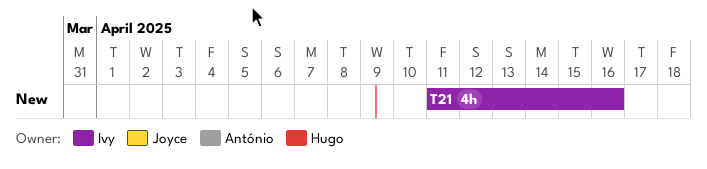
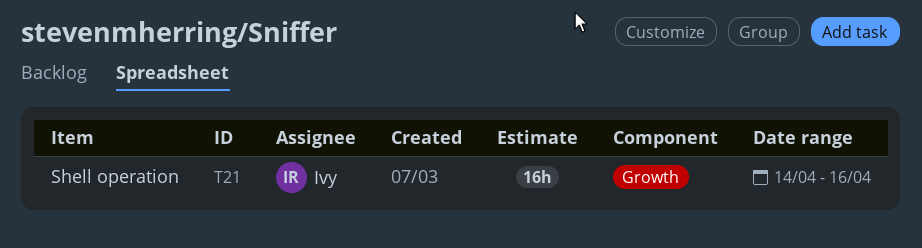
T21, estimate: 4h -> 16h
T21, start: Apr 11 -> Apr 14

